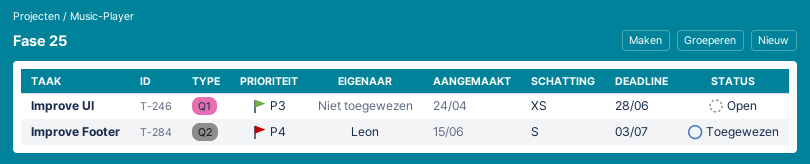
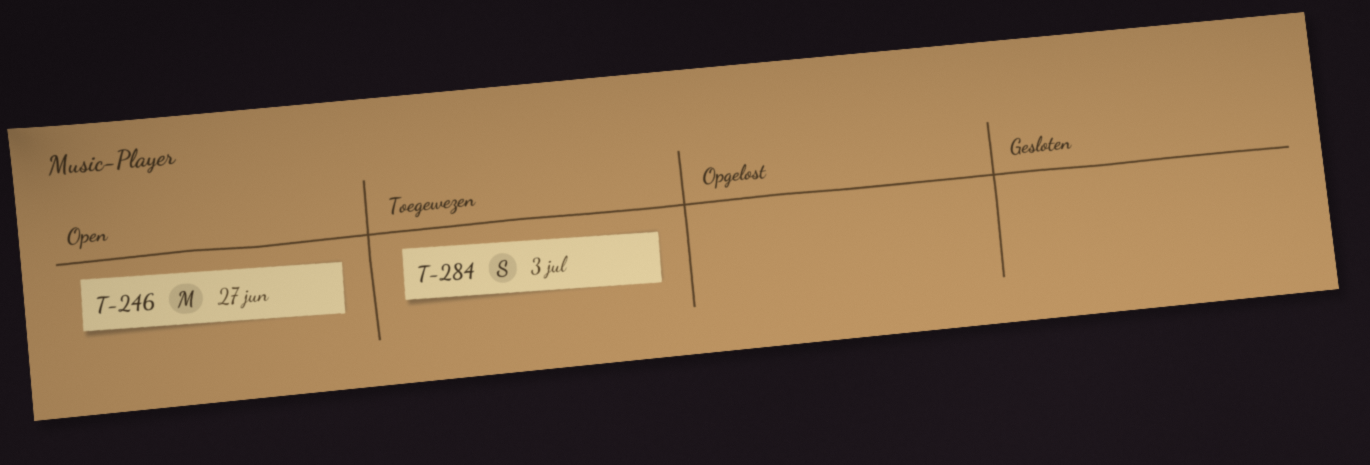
T-246, estimate: XS -> M
T-246, due: Jun 28 -> Jun 27

